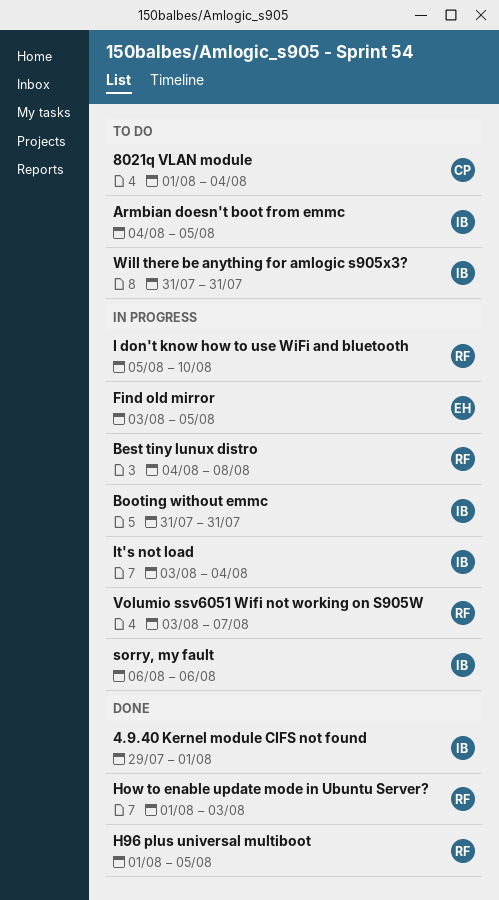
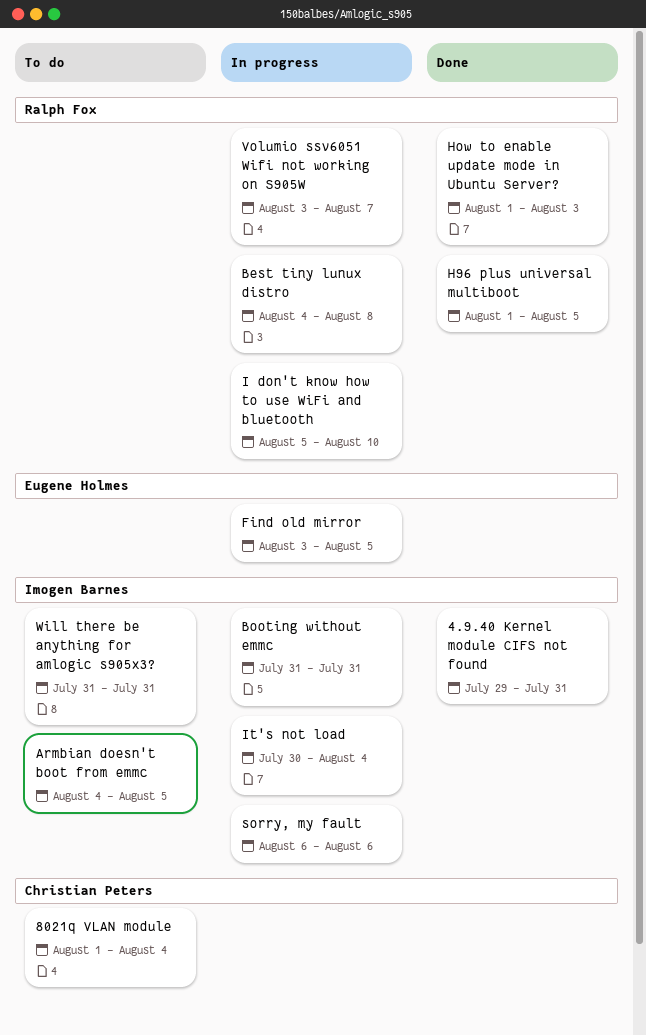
4.9.40 Kernel module CIFS not found, due: Aug 1 -> Jul 31
It's not load, start: Aug 3 -> Jul 30

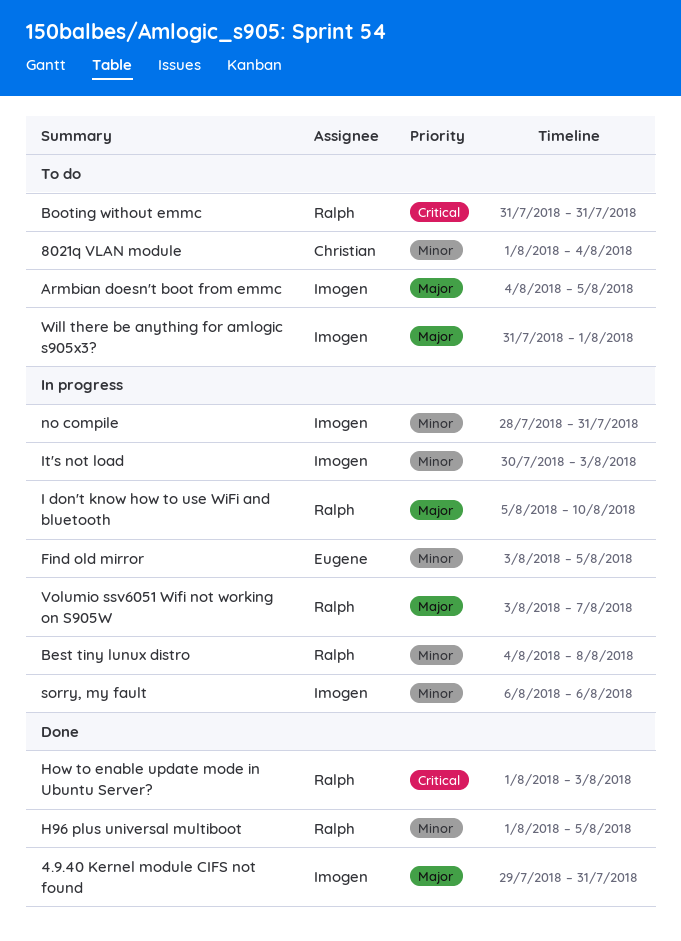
Booting without emmc, status: In progress -> To do
Booting without emmc, owner: Imogen Barnes -> Ralph Fox
It's not load, due: Aug 4 -> Aug 3
no compile: none -> present
Will there be anything for amlogic s905x3?, due: Jul 31 -> Aug 1

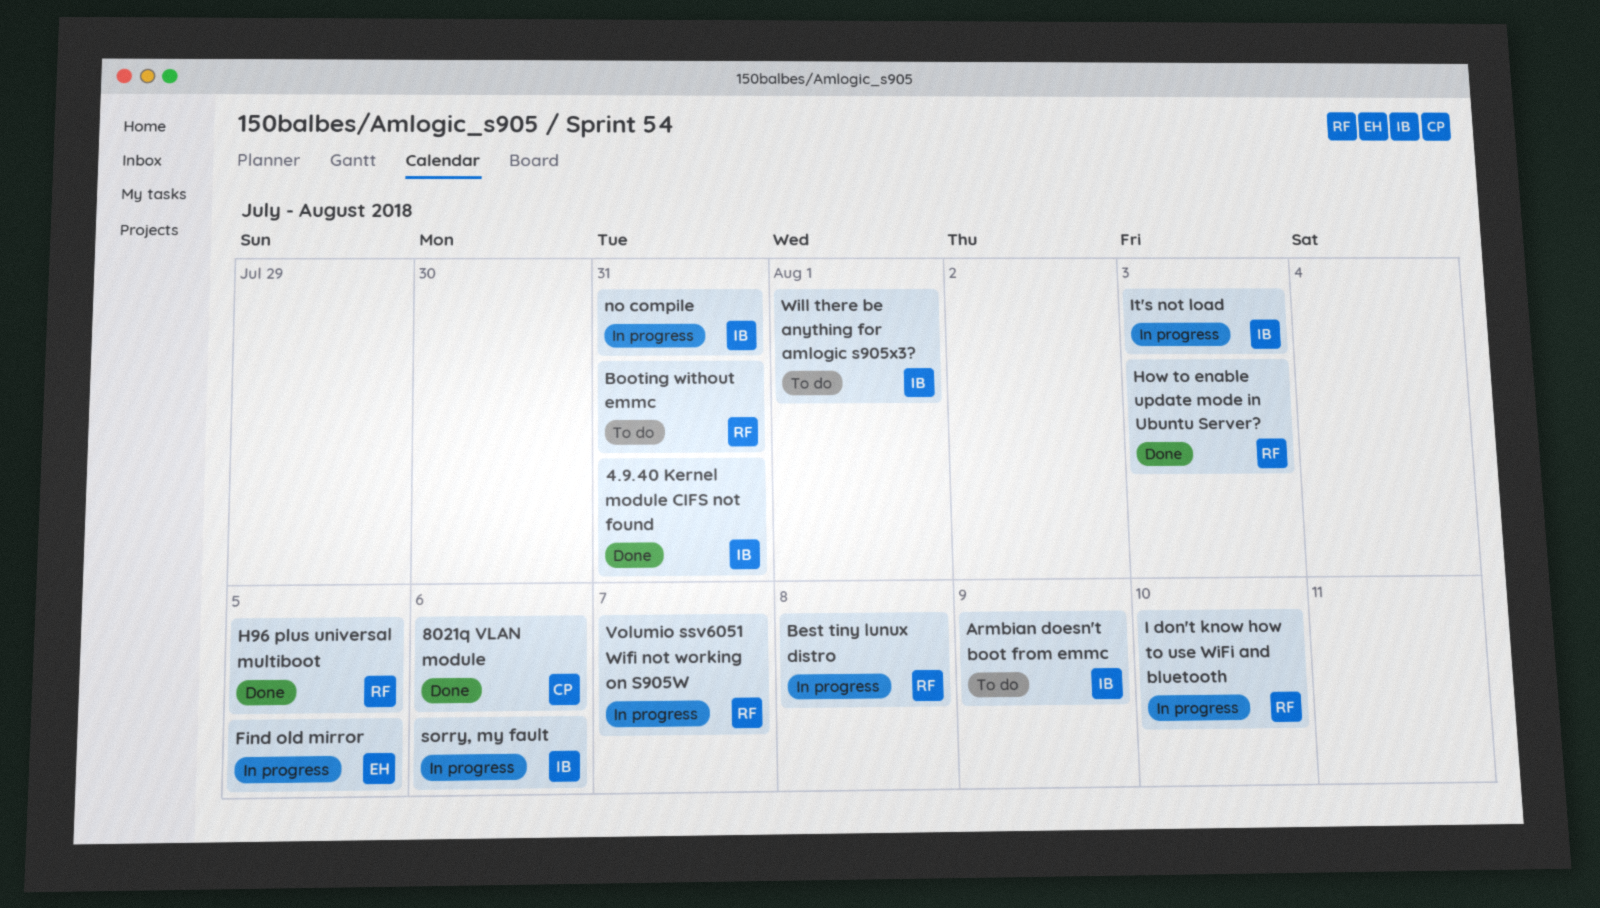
8021q VLAN module, status: To do -> Done
8021q VLAN module, due: Aug 4 -> Aug 6
Armbian doesn't boot from emmc, due: Aug 5 -> Aug 9

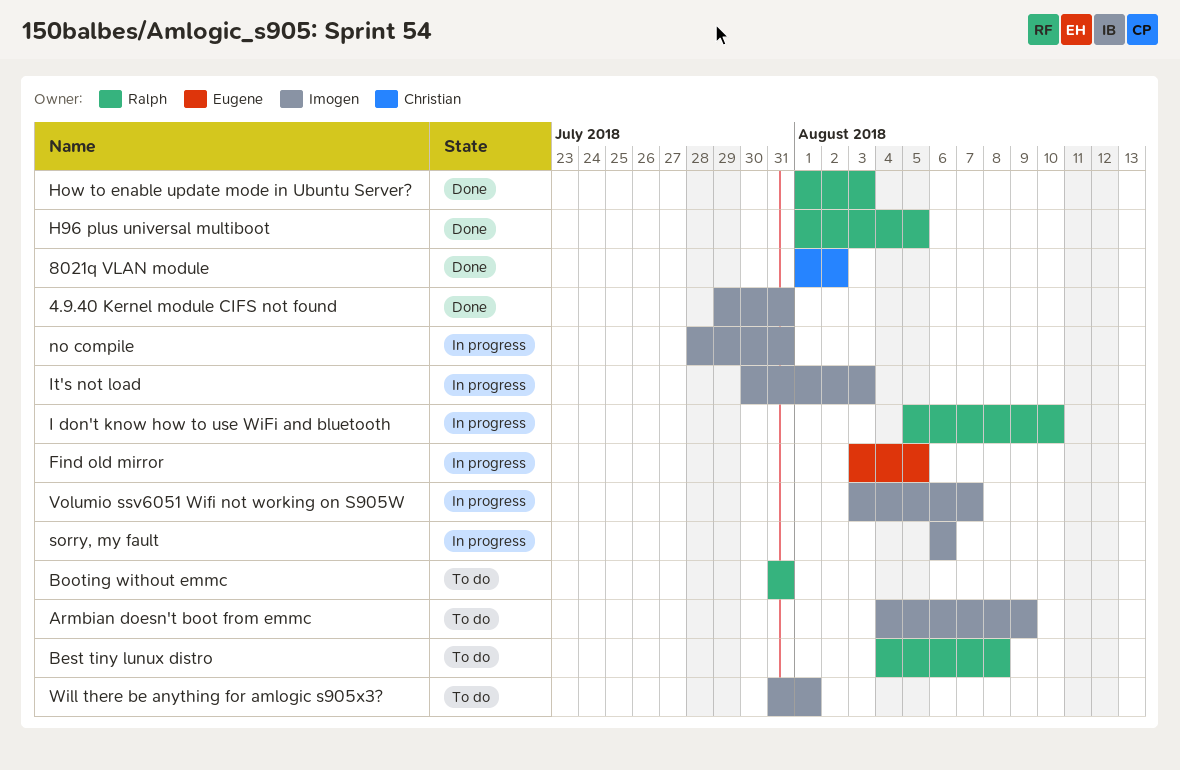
8021q VLAN module, due: Aug 6 -> Aug 2
Best tiny lunux distro, status: In progress -> To do
Volumio ssv6051 Wifi not working on S905W, owner: Ralph -> Imogen

